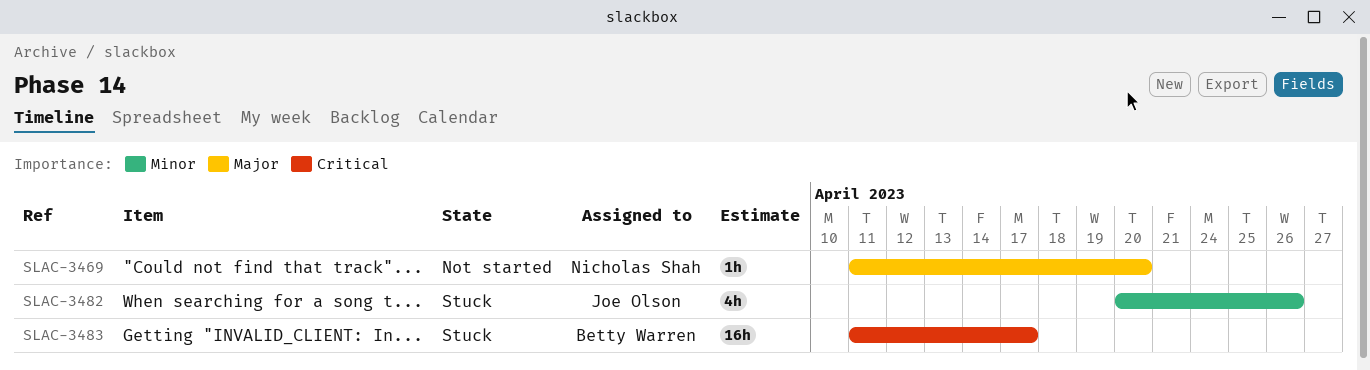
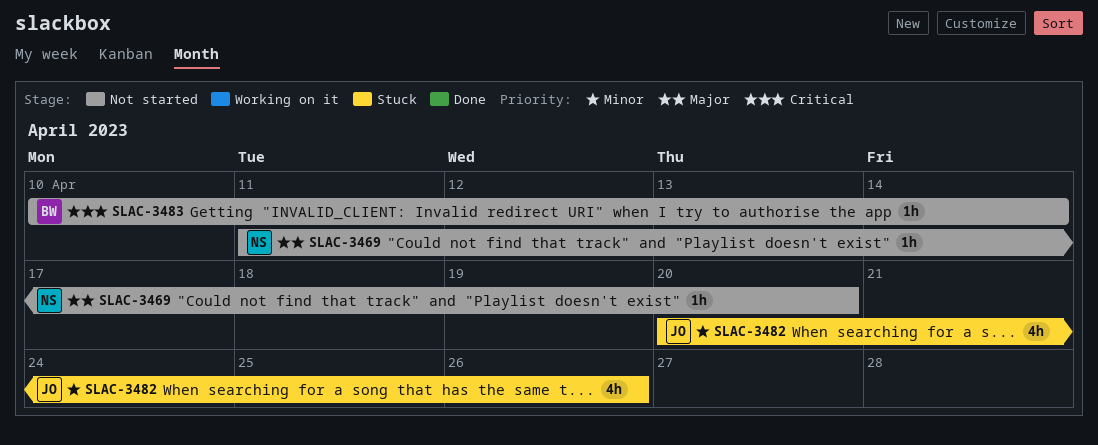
SLAC-3483, status: Stuck -> Not started
SLAC-3483, estimate: 16h -> 1h
SLAC-3483, start: Apr 11 -> Apr 10
SLAC-3483, due: Apr 17 -> Apr 14

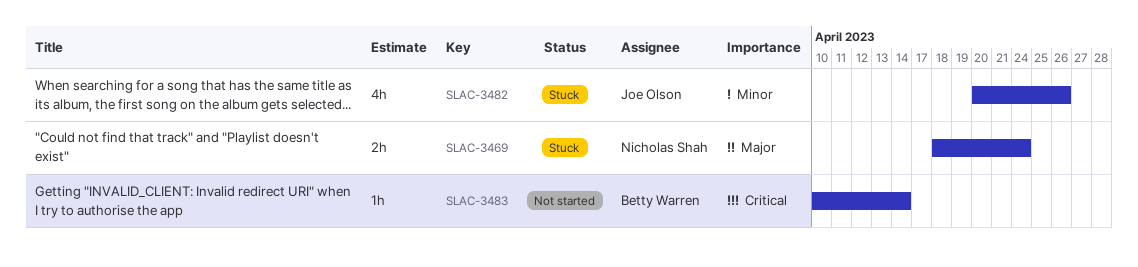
SLAC-3469, status: Not started -> Stuck
SLAC-3469, estimate: 1h -> 2h
SLAC-3469, start: Apr 11 -> Apr 18
SLAC-3469, due: Apr 20 -> Apr 24

